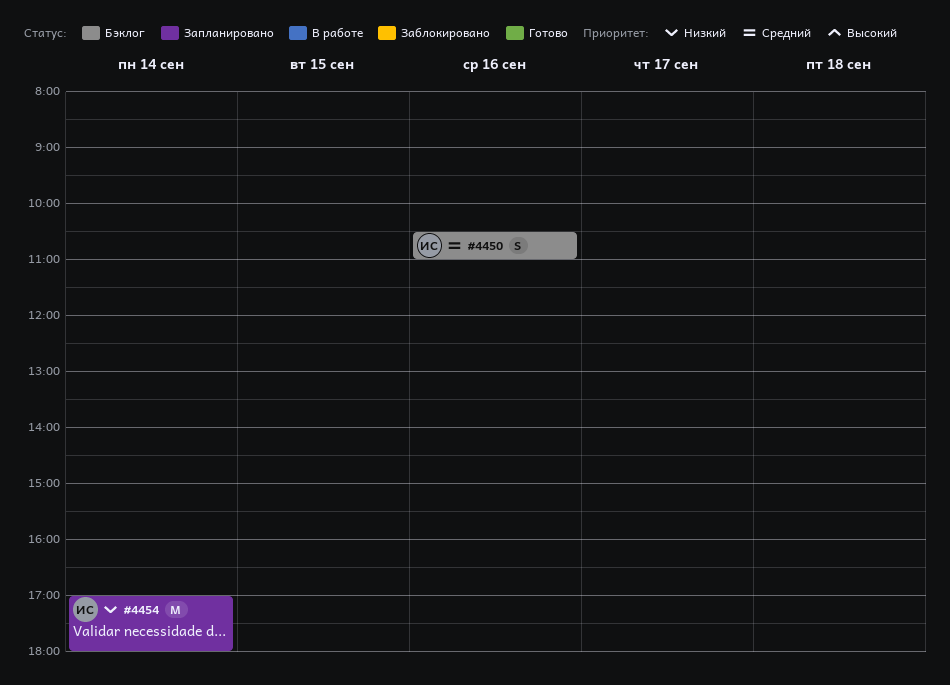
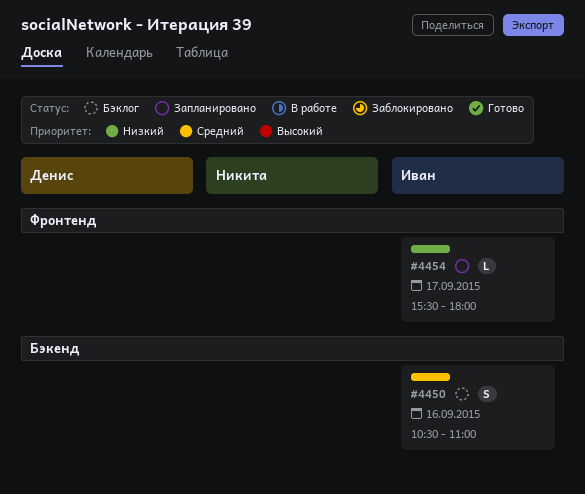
#4454, estimate: M -> L
#4454, day: Sep 14 -> Sep 17
#4454, begins: 17:00 -> 15:30

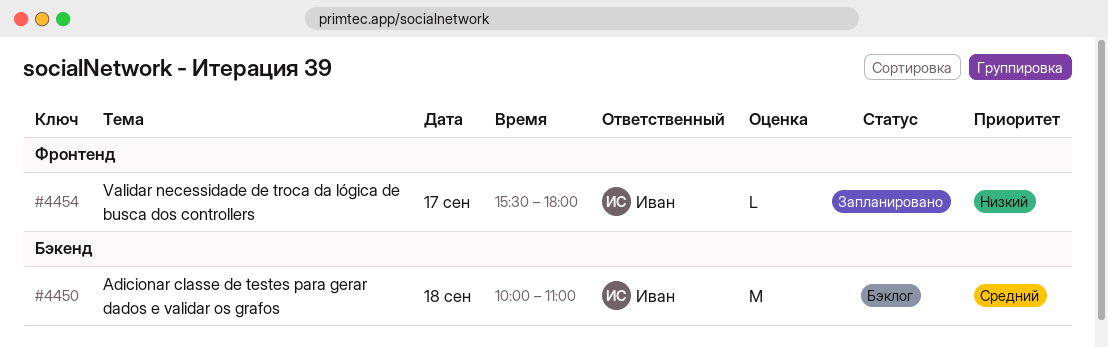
#4450, estimate: S -> M
#4450, day: Sep 16 -> Sep 18
#4450, begins: 10:30 -> 10:00

